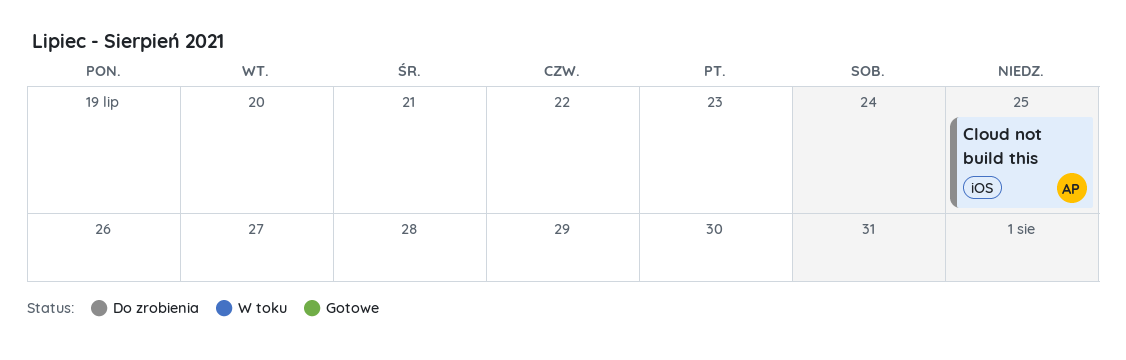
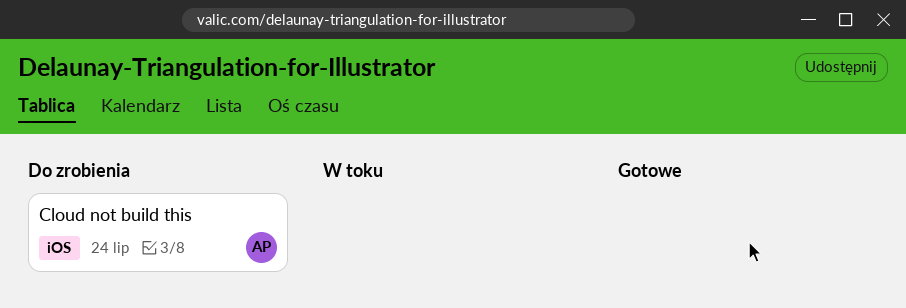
Cloud not build this, due: Jul 25 -> Jul 24

